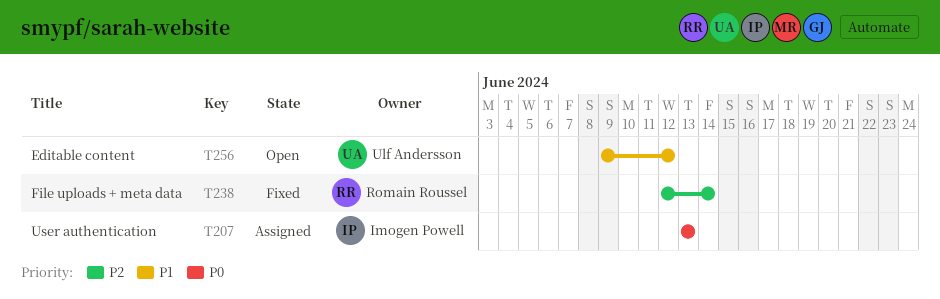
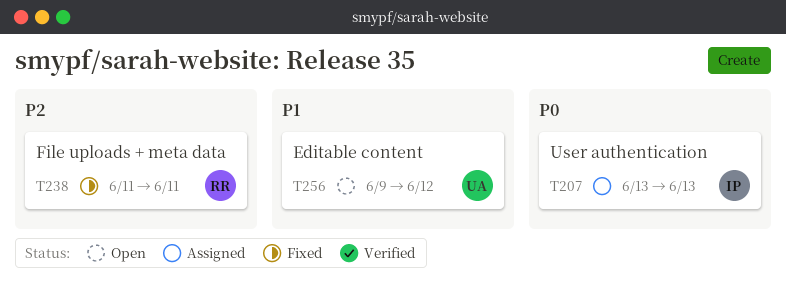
T238, start: Jun 12 -> Jun 11
T238, due: Jun 14 -> Jun 11

